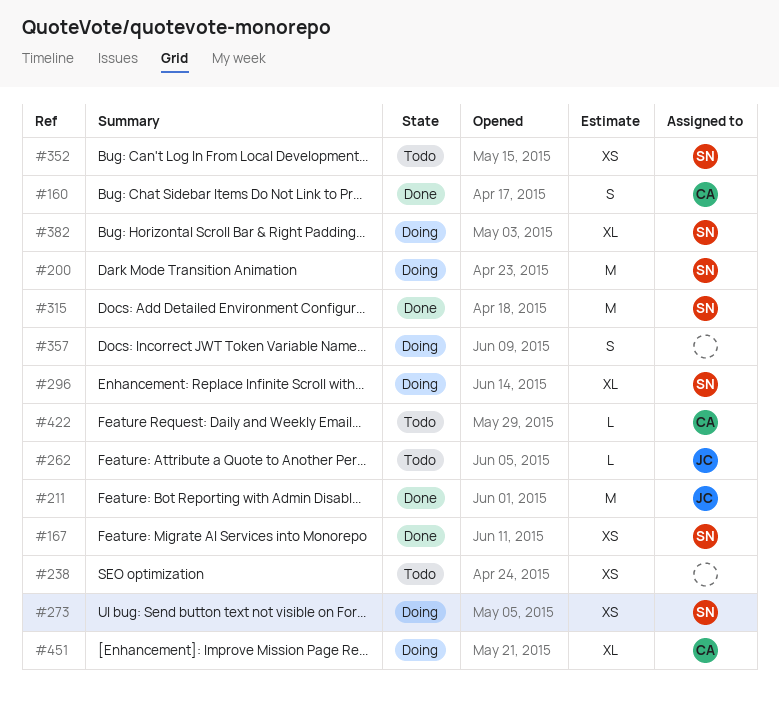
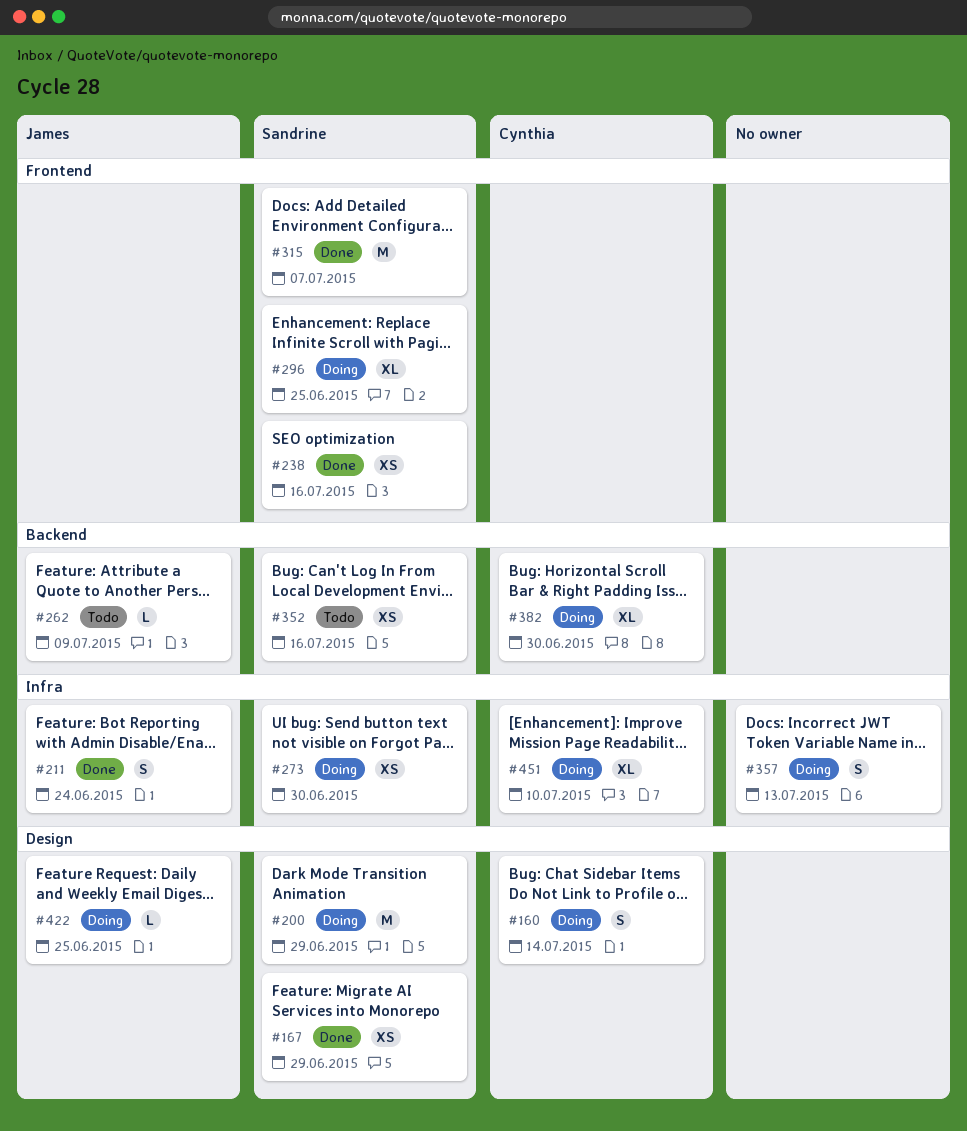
#160, status: Done -> Doing
#211, estimate: M -> S
#238, status: Todo -> Done
#238, owner: none -> Sandrine
#382, owner: Sandrine -> Cynthia
#422, status: Todo -> Doing
#422, owner: Cynthia -> James

